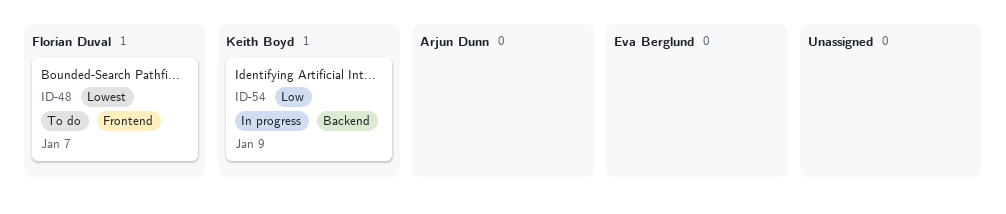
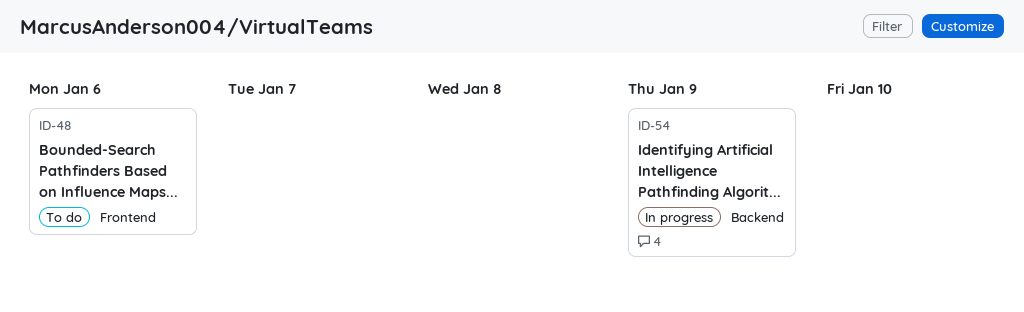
ID-48, due: Jan 7 -> Jan 6

